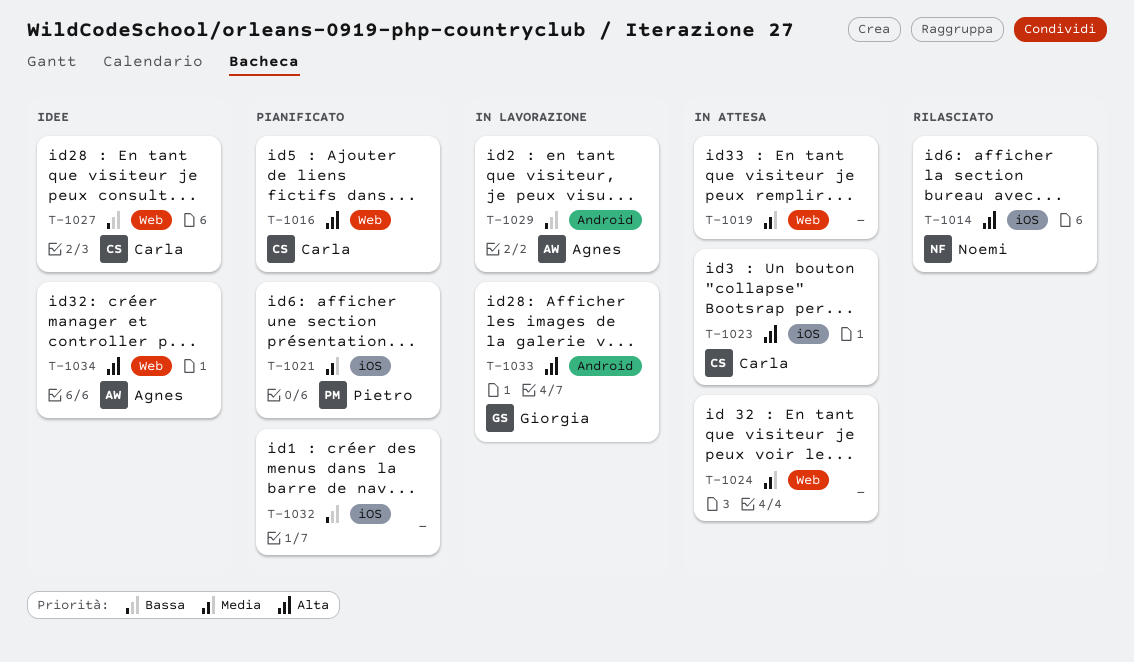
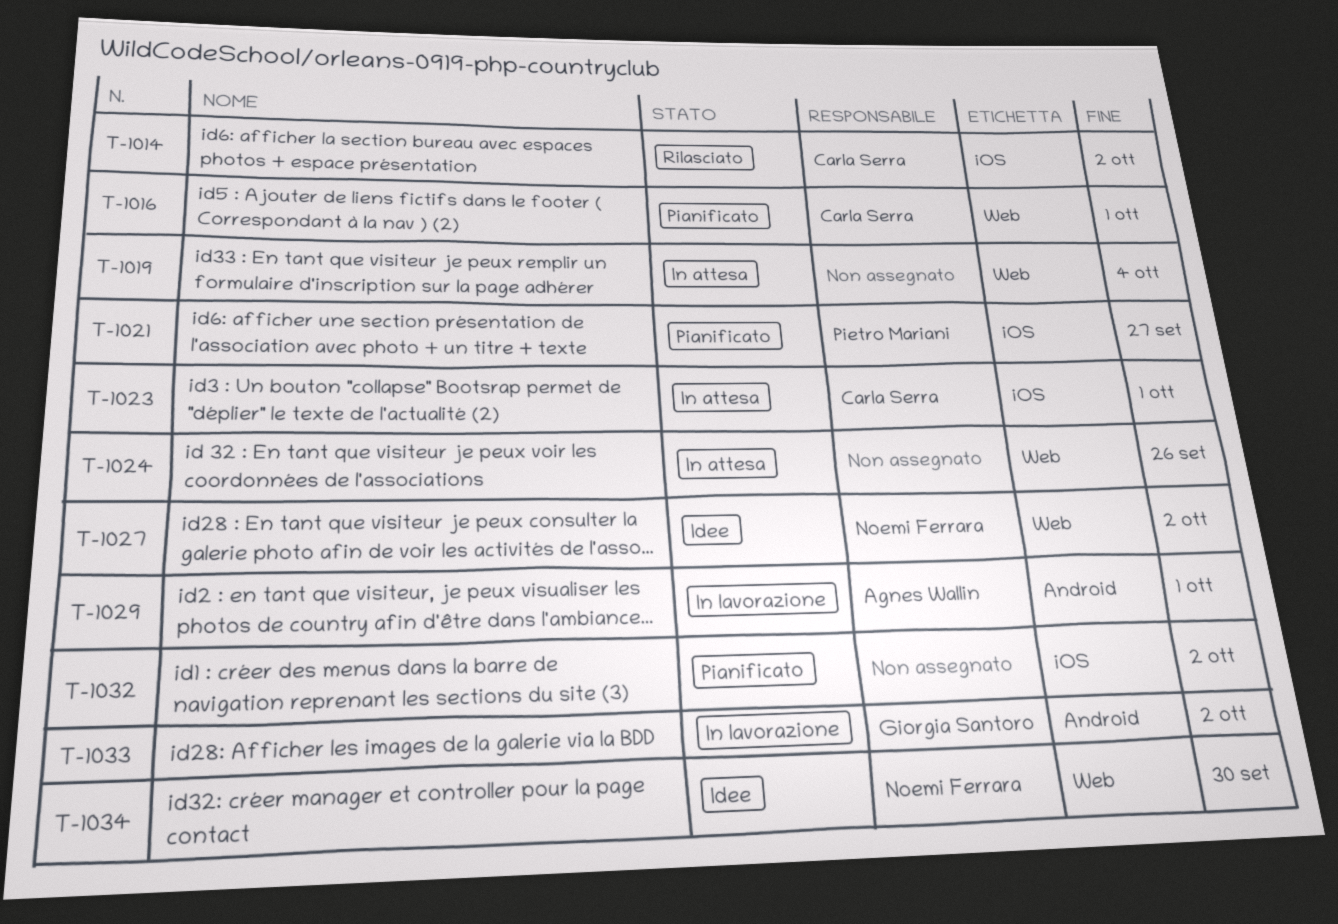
T-1014, owner: Noemi Ferrara -> Carla Serra
T-1027, owner: Carla Serra -> Noemi Ferrara
T-1034, owner: Agnes Wallin -> Noemi Ferrara

